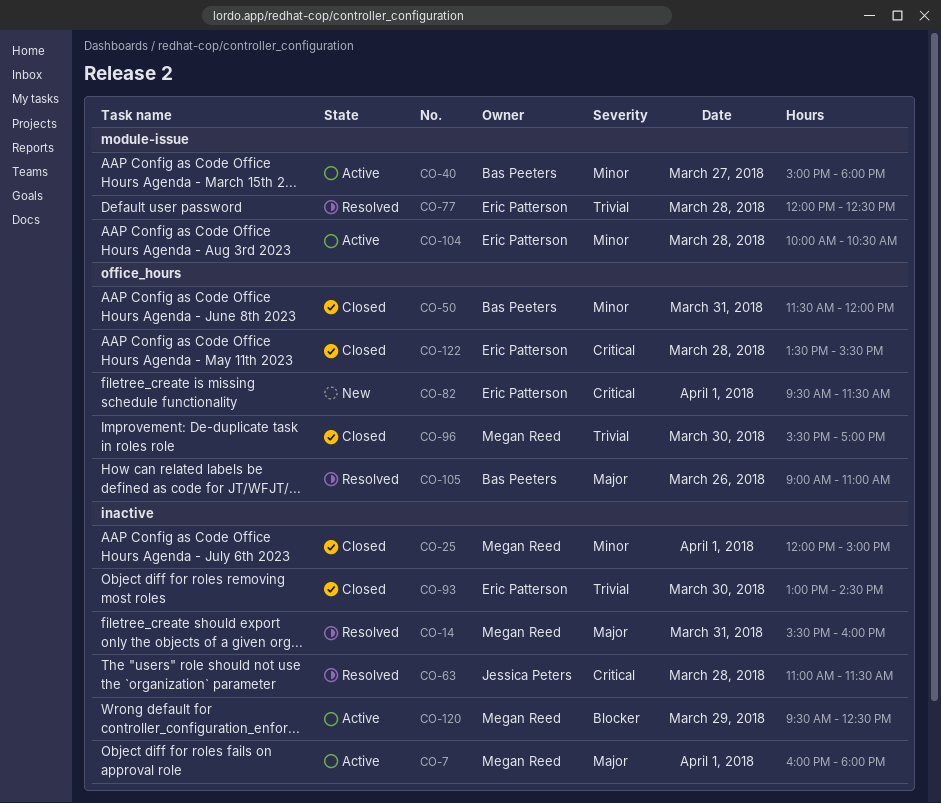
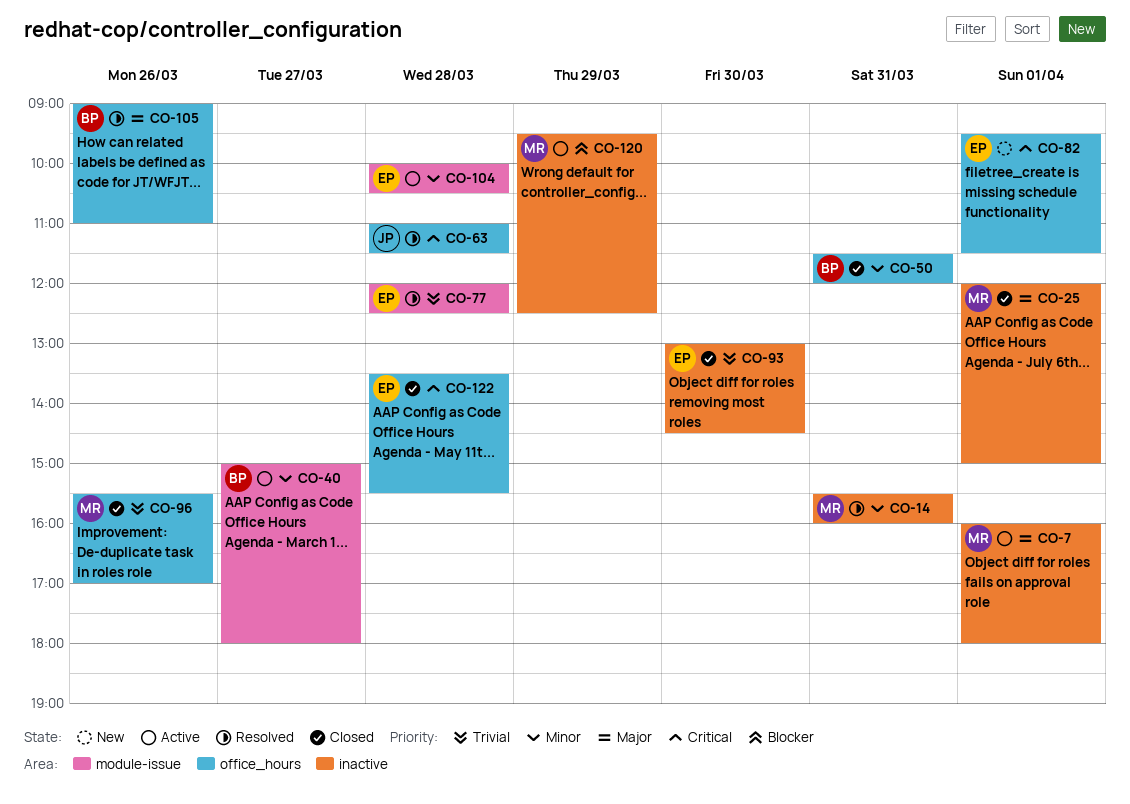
CO-14, priority: Major -> Minor
CO-25, priority: Minor -> Major
CO-63, label: inactive -> office_hours
CO-96, day: Mar 30 -> Mar 26

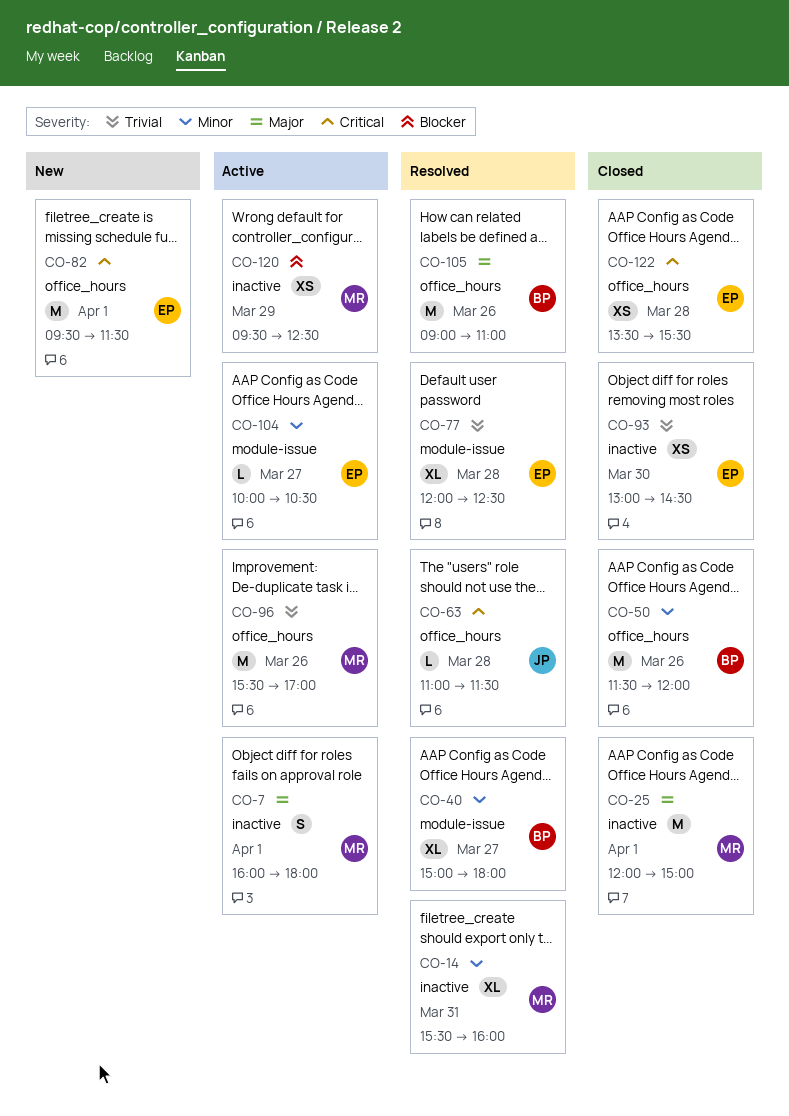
CO-40, status: Active -> Resolved
CO-50, day: Mar 31 -> Mar 26
CO-96, status: Closed -> Active
CO-104, day: Mar 28 -> Mar 27

